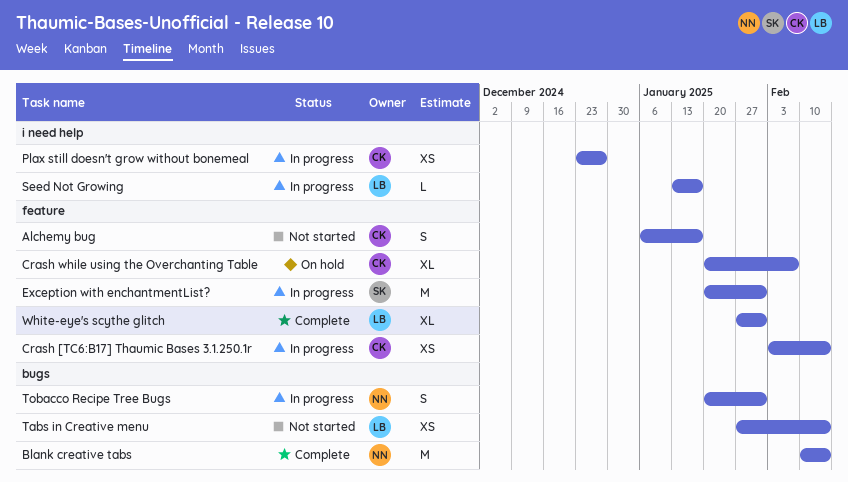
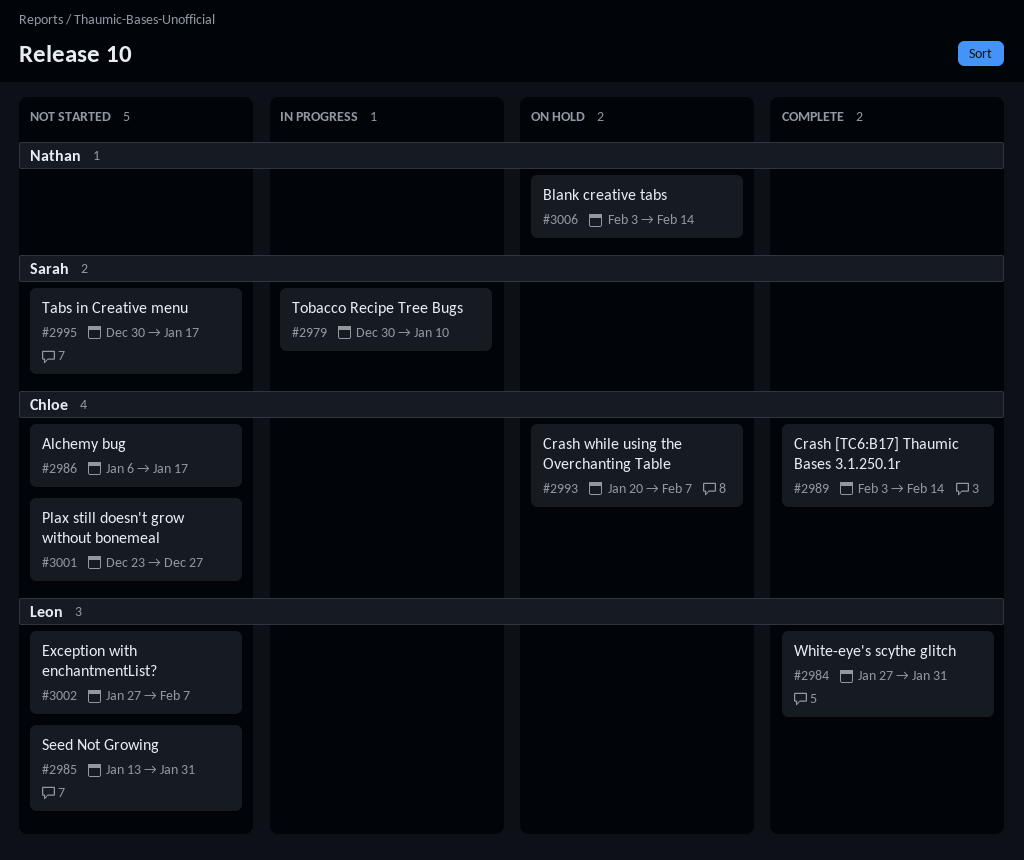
Blank creative tabs, status: Complete -> On hold
Blank creative tabs, start: Feb 10 -> Feb 3
Crash [TC6:B17] Thaumic Bases 3.1.250.1r, status: In progress -> Complete
Exception with enchantmentList?, status: In progress -> Not started
Exception with enchantmentList?, owner: Sarah -> Leon
Exception with enchantmentList?, start: Jan 20 -> Jan 27
Exception with enchantmentList?, due: Jan 31 -> Feb 7
Plax still doesn't grow without bonemeal, status: In progress -> Not started
Seed Not Growing, status: In progress -> Not started
Seed Not Growing, due: Jan 17 -> Jan 31
Tabs in Creative menu, owner: Leon -> Sarah
Tabs in Creative menu, start: Jan 27 -> Dec 30
Tabs in Creative menu, due: Feb 14 -> Jan 17
Tobacco Recipe Tree Bugs, owner: Nathan -> Sarah
Tobacco Recipe Tree Bugs, start: Jan 20 -> Dec 30
Tobacco Recipe Tree Bugs, due: Jan 31 -> Jan 10

